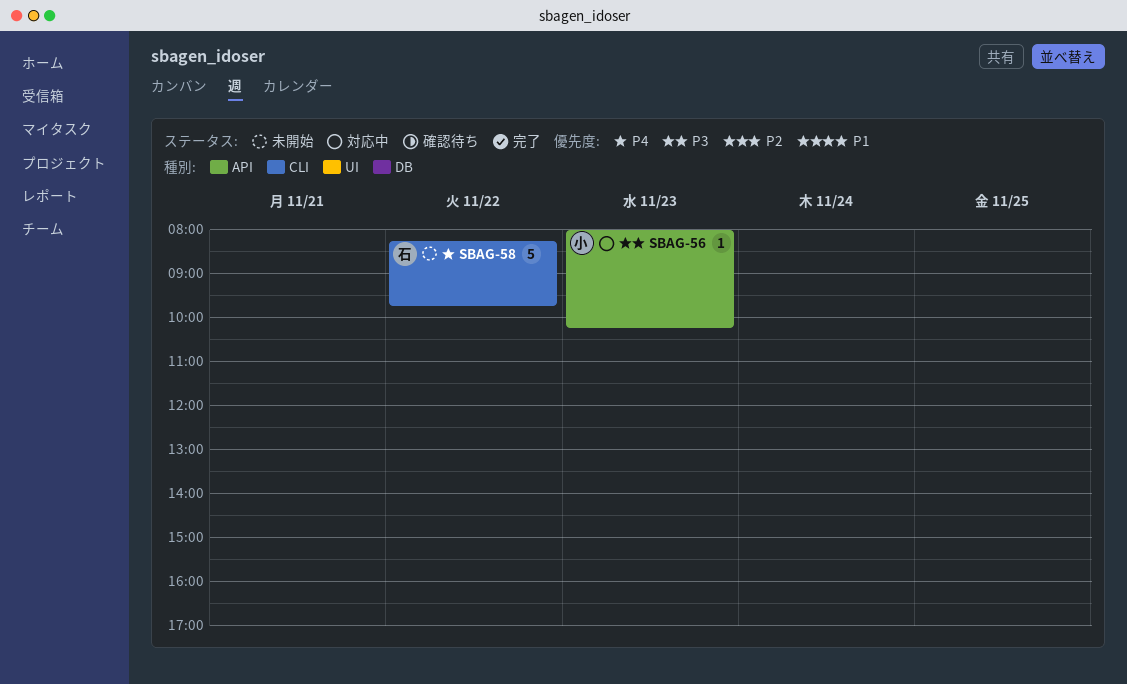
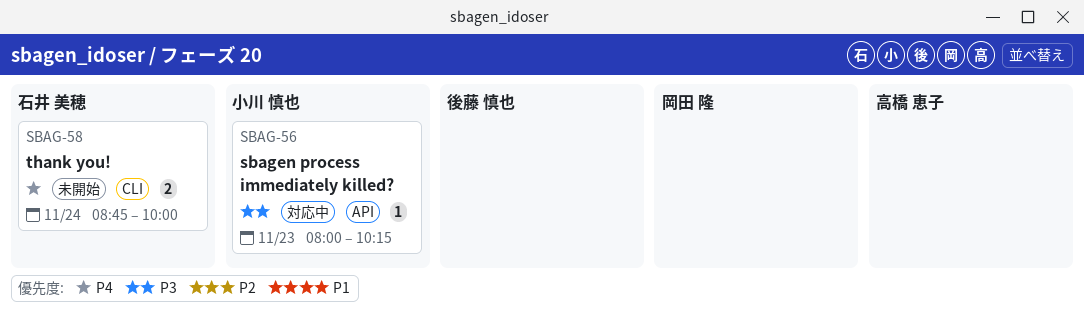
SBAG-58, estimate: 5 -> 2
SBAG-58, day: Nov 22 -> Nov 24
SBAG-58, begins: 08:15 -> 08:45
SBAG-58, ends: 09:45 -> 10:00

